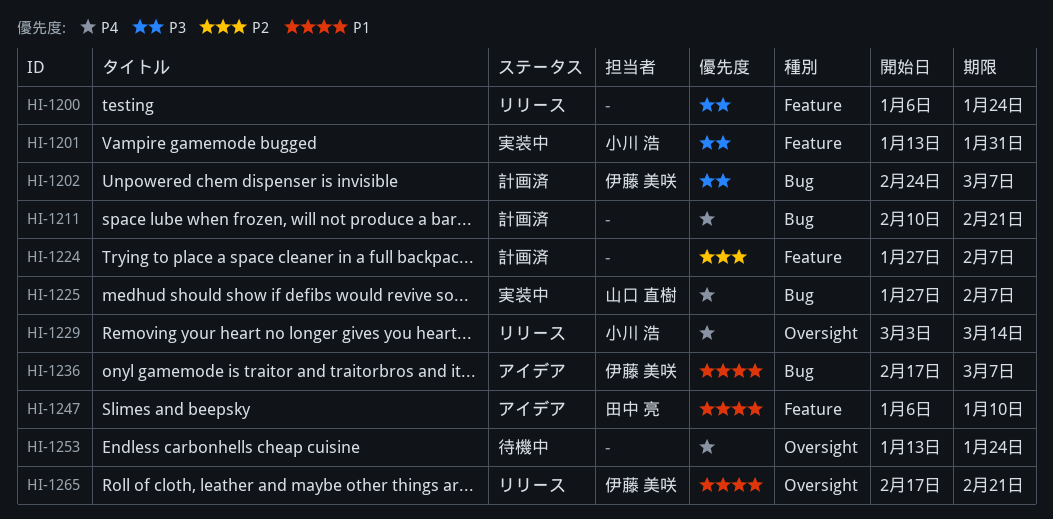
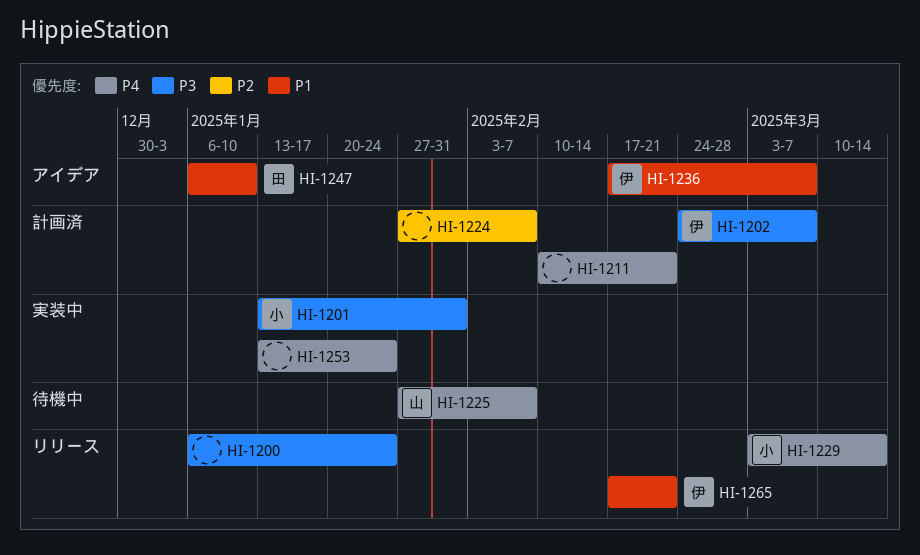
HI-1225, status: 実装中 -> 待機中
HI-1253, status: 待機中 -> 実装中

